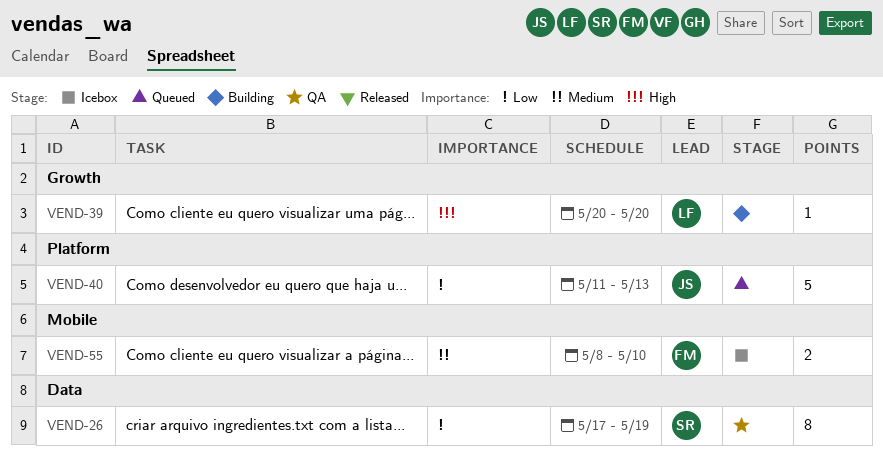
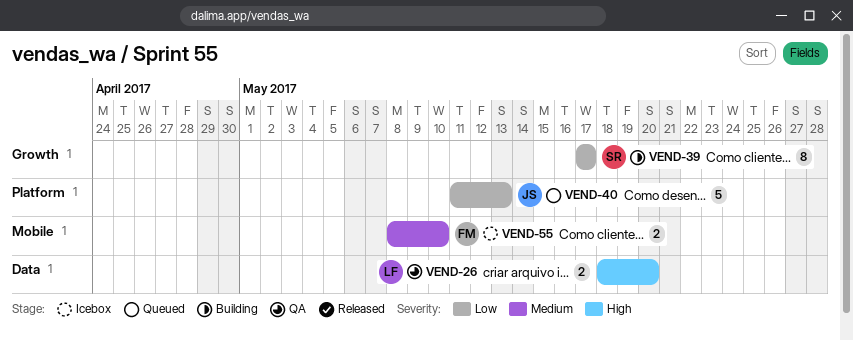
VEND-26, owner: SR -> LF
VEND-26, priority: Low -> High
VEND-26, estimate: 8 -> 2
VEND-26, start: May 17 -> May 18
VEND-26, due: May 19 -> May 20
VEND-39, owner: LF -> SR
VEND-39, priority: High -> Low
VEND-39, estimate: 1 -> 8
VEND-39, start: May 20 -> May 17
VEND-39, due: May 20 -> May 17

